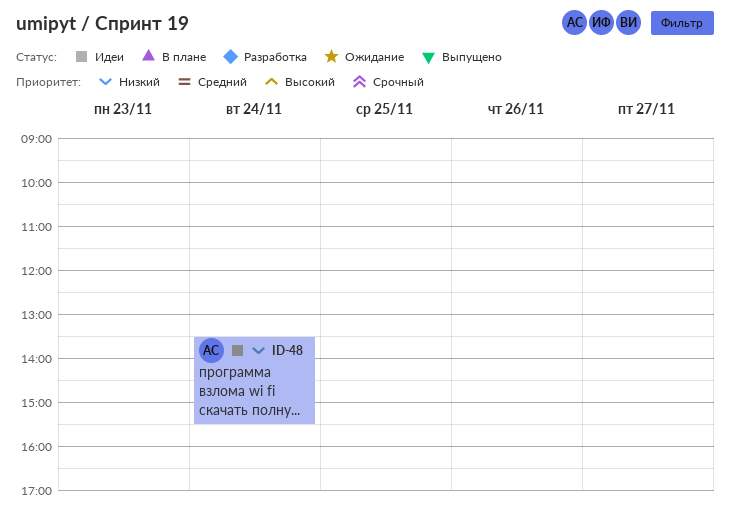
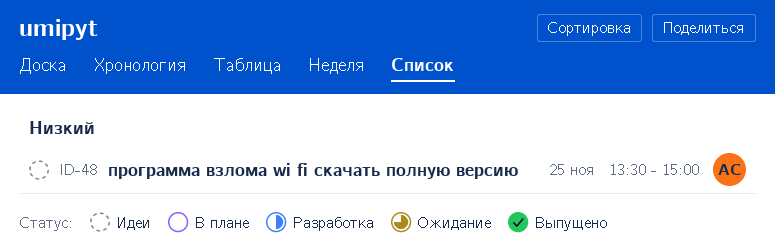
ID-48, day: Nov 24 -> Nov 25
ID-48, ends: 15:30 -> 15:00

